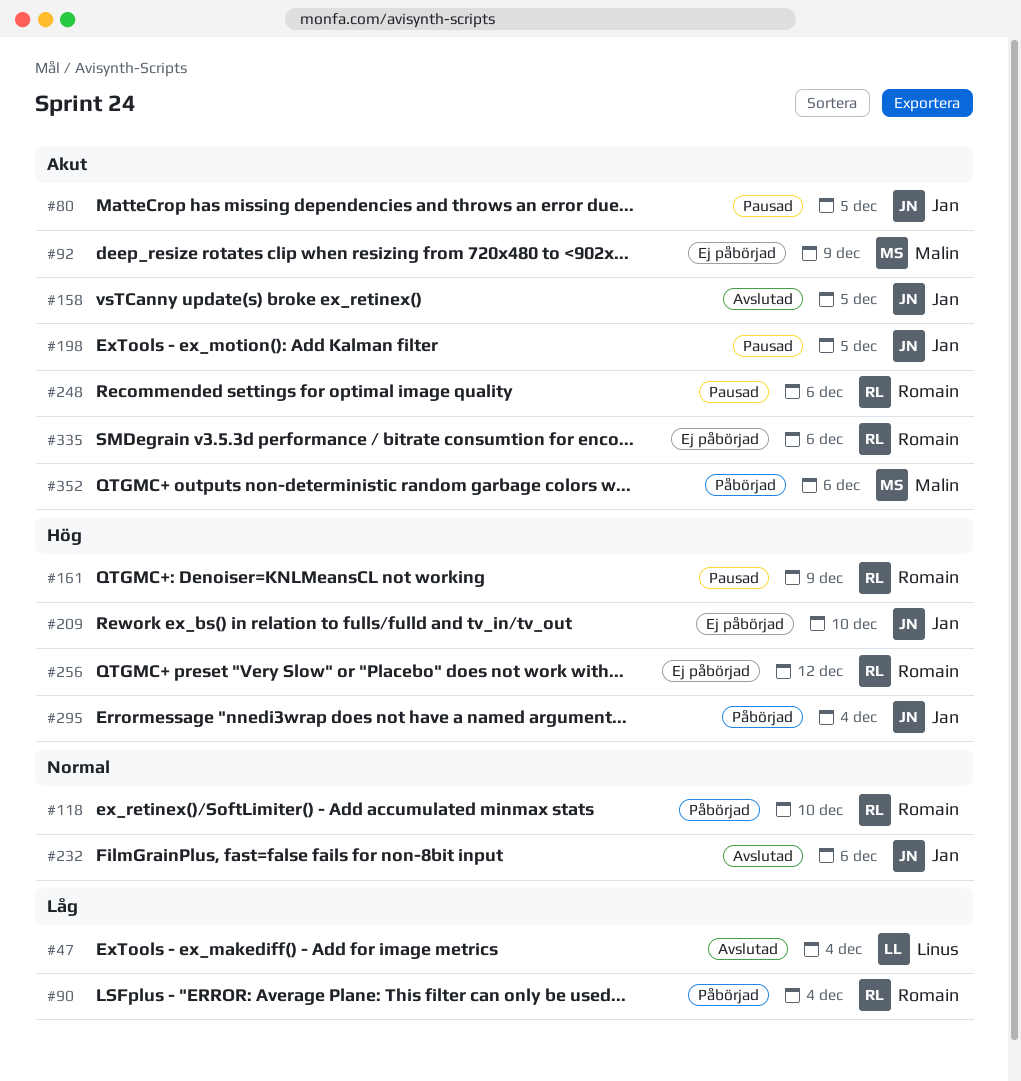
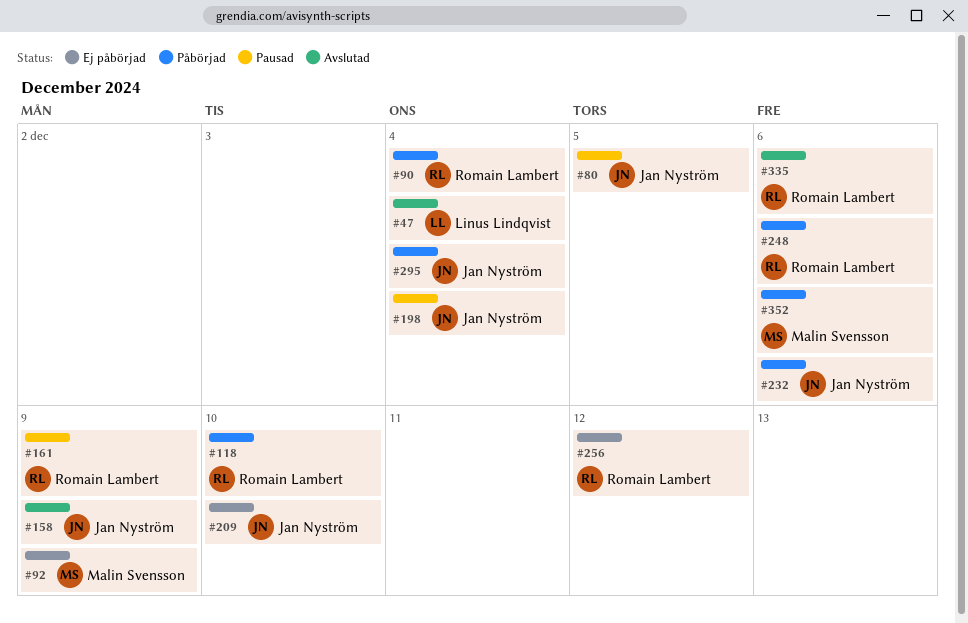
#158, due: Dec 5 -> Dec 9
#198, due: Dec 5 -> Dec 4
#232, status: Avslutad -> Påbörjad
#248, status: Pausad -> Påbörjad
#335, status: Ej påbörjad -> Avslutad

